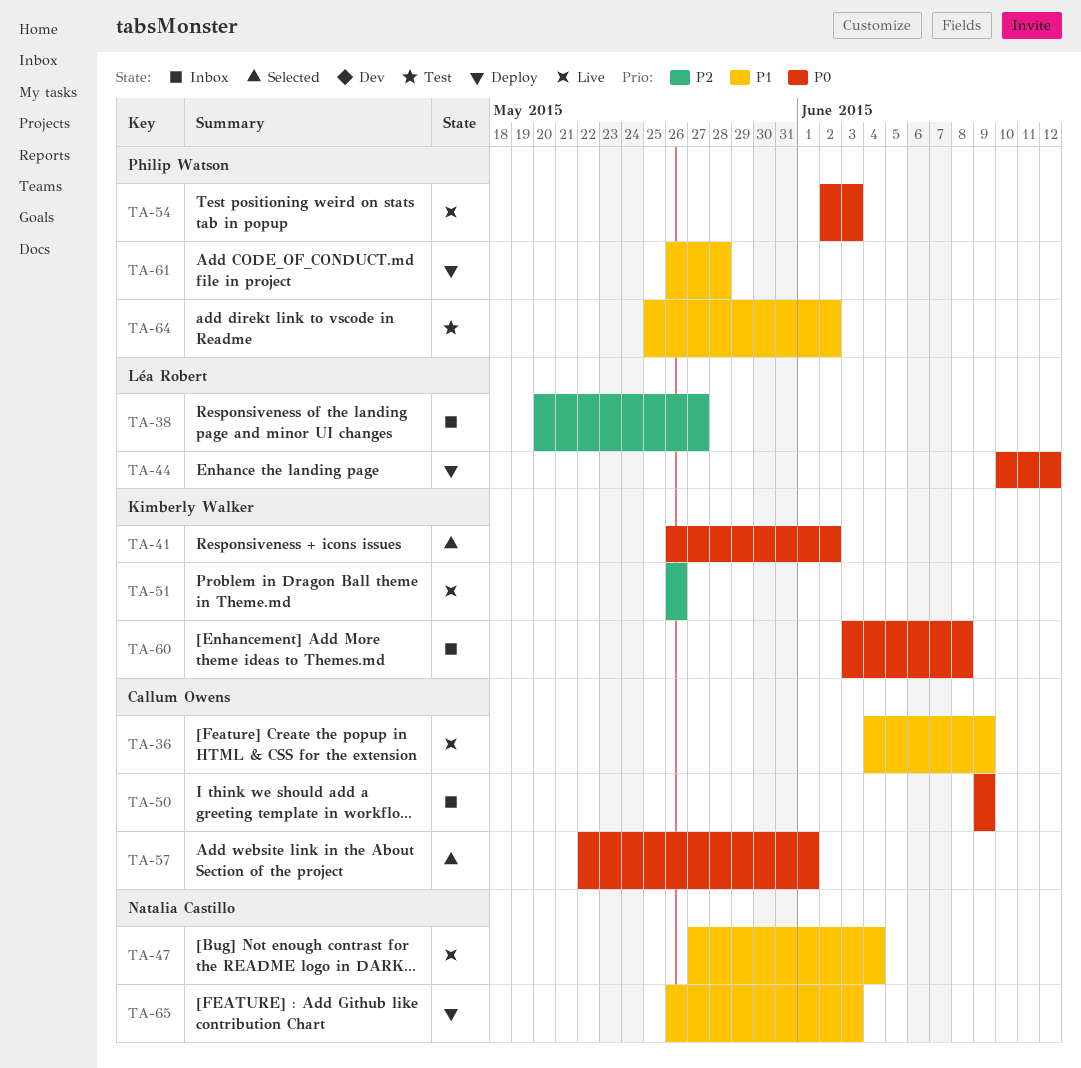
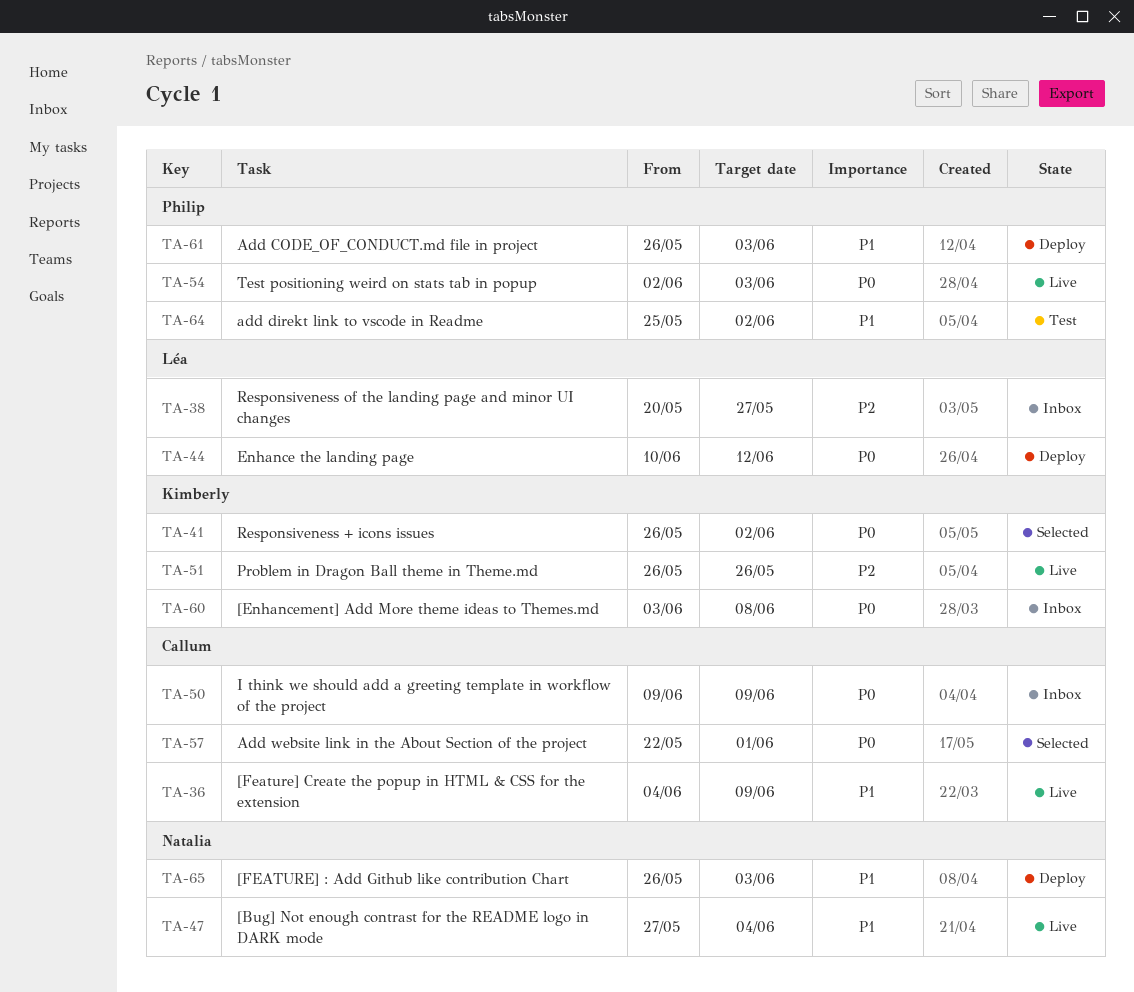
TA-61, due: May 28 -> Jun 3

